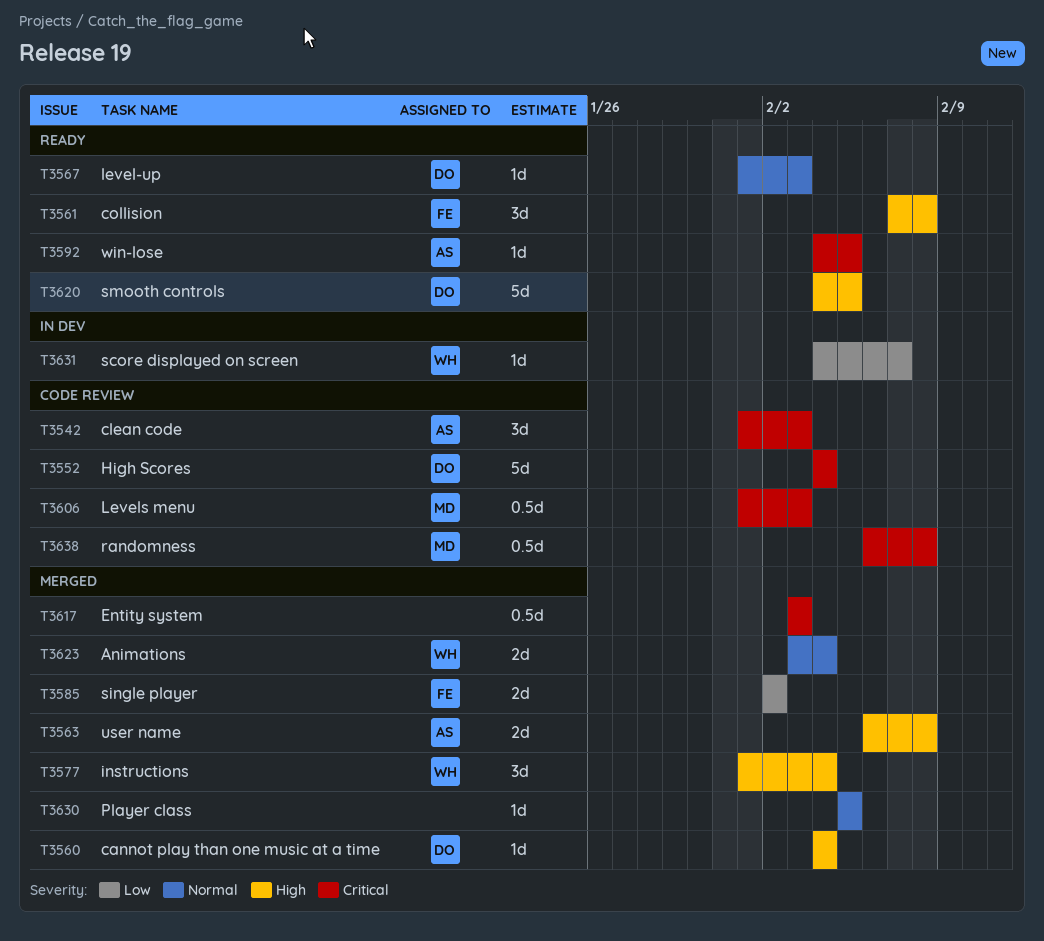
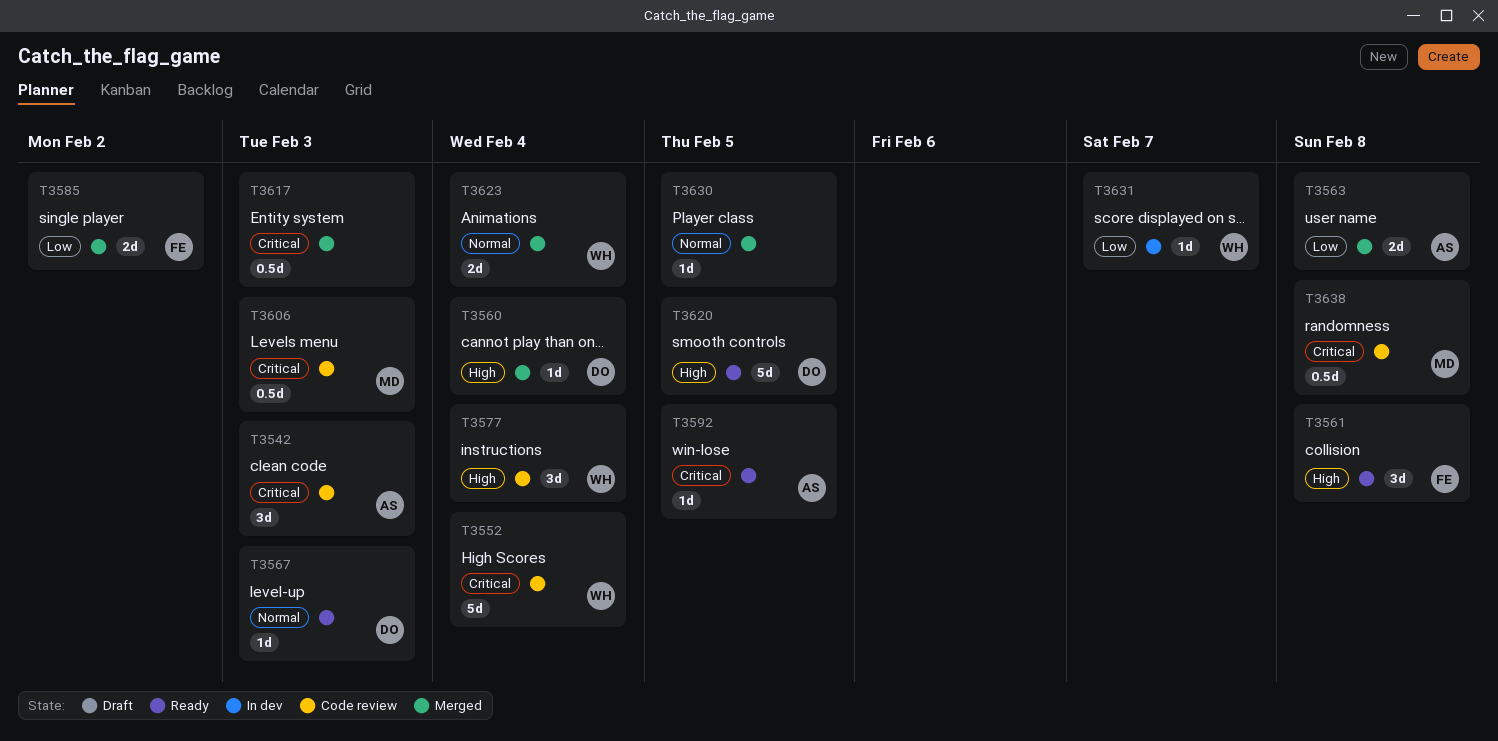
T3552, owner: DO -> WH
T3563, priority: High -> Low
T3577, status: Merged -> Code review

